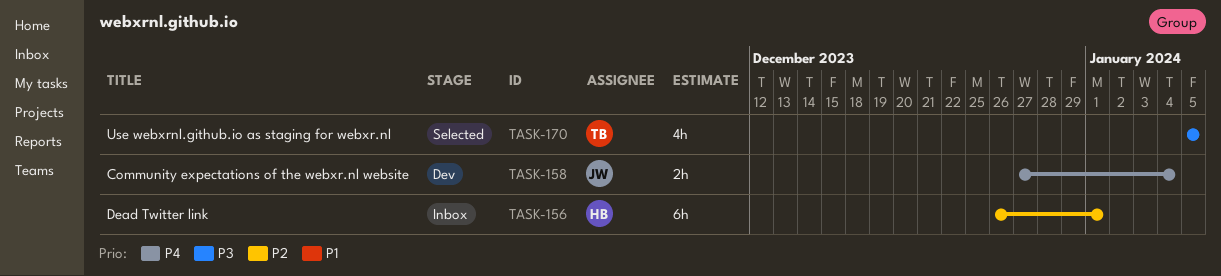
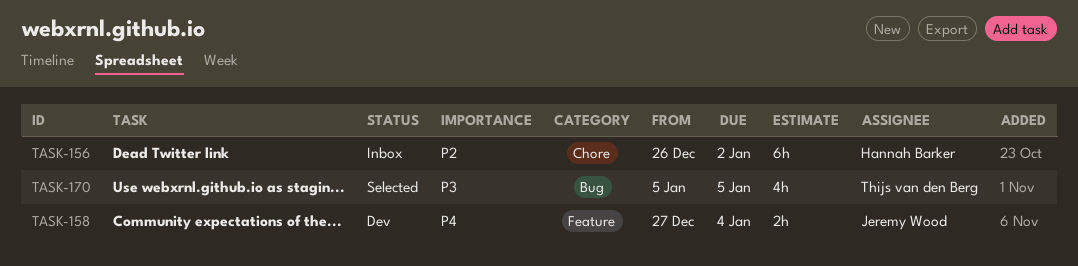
TASK-156, due: Jan 1 -> Jan 2

